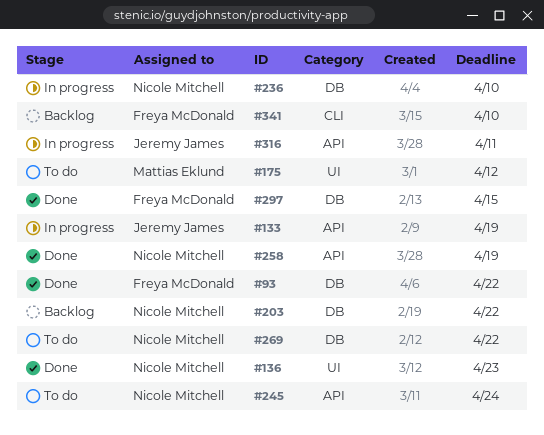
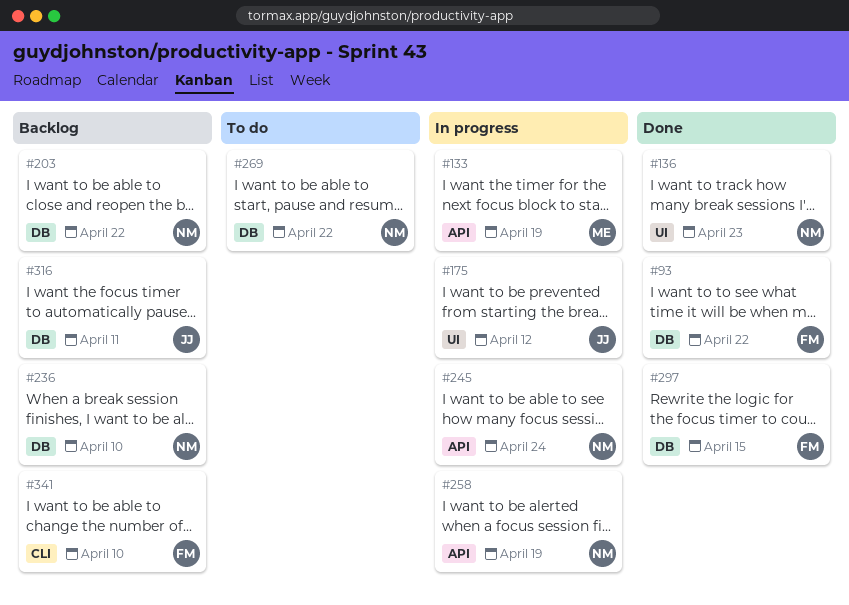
#133, owner: Jeremy James -> Mattias Eklund
#175, status: To do -> In progress
#175, owner: Mattias Eklund -> Jeremy James
#236, status: In progress -> Backlog
#245, status: To do -> In progress
#258, status: Done -> In progress
#316, status: In progress -> Backlog
#316, label: API -> DB

